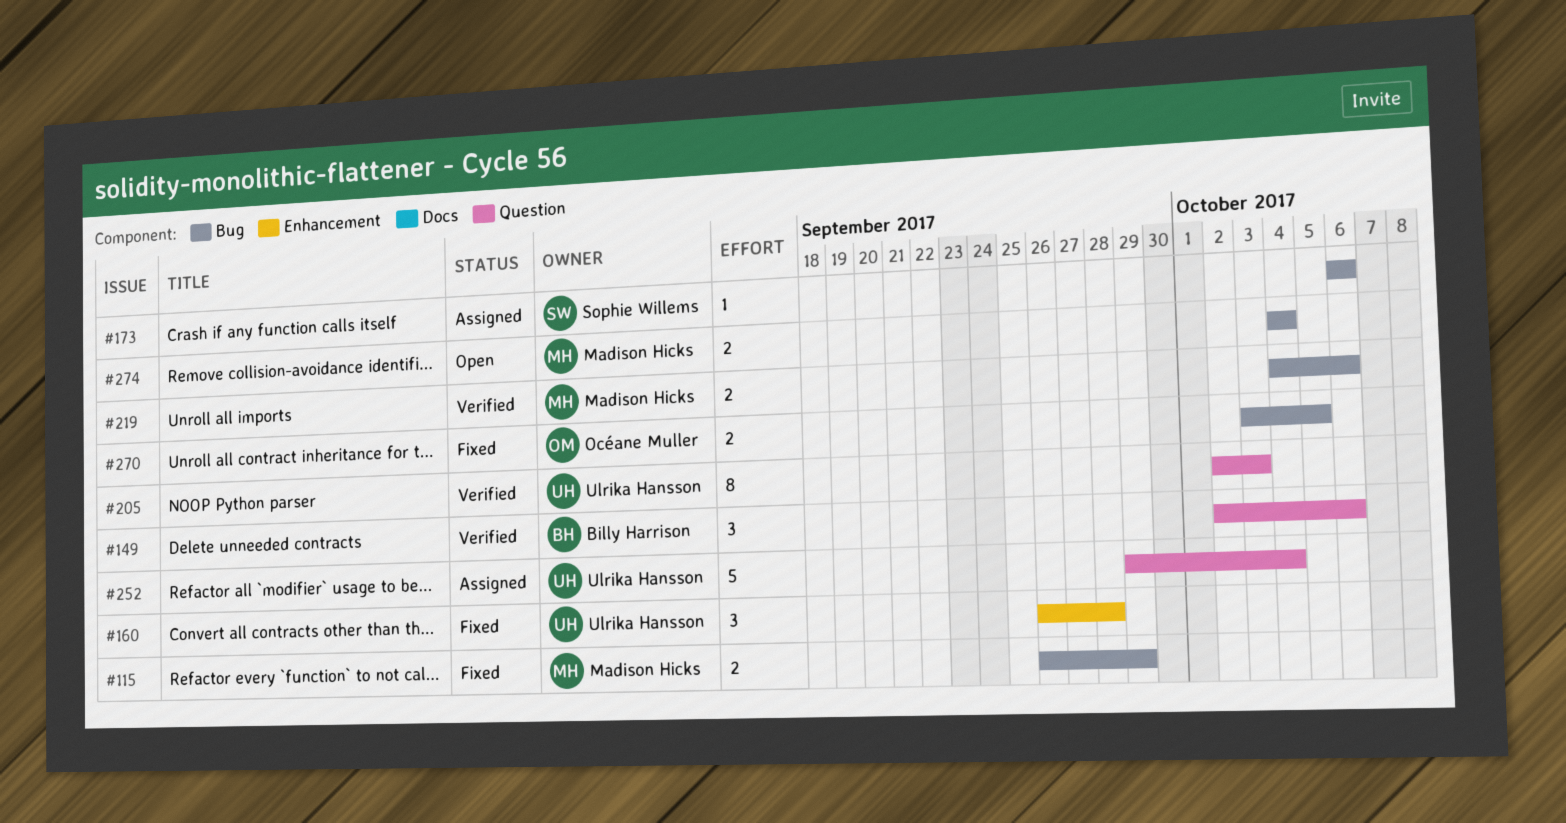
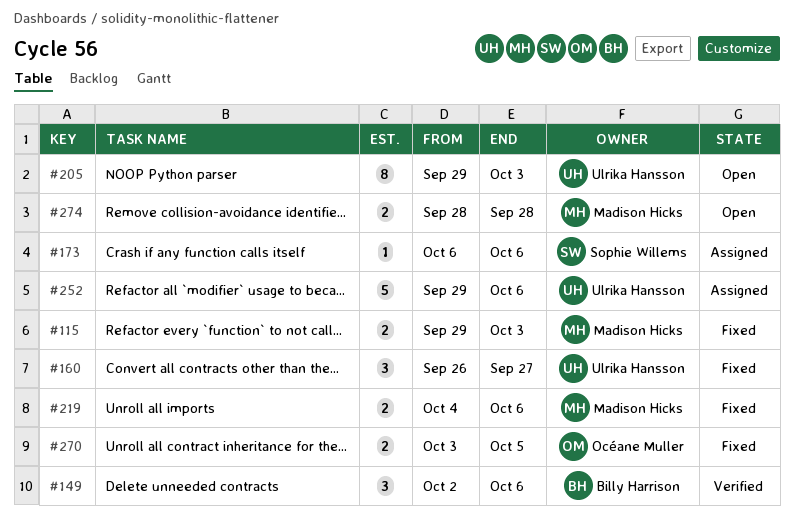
#115, start: Sep 26 -> Sep 29
#115, due: Sep 29 -> Oct 3
#160, due: Sep 28 -> Sep 27
#205, status: Verified -> Open
#205, start: Oct 2 -> Sep 29
#219, status: Verified -> Fixed
#252, due: Oct 4 -> Oct 6
#274, start: Oct 4 -> Sep 28
#274, due: Oct 4 -> Sep 28

